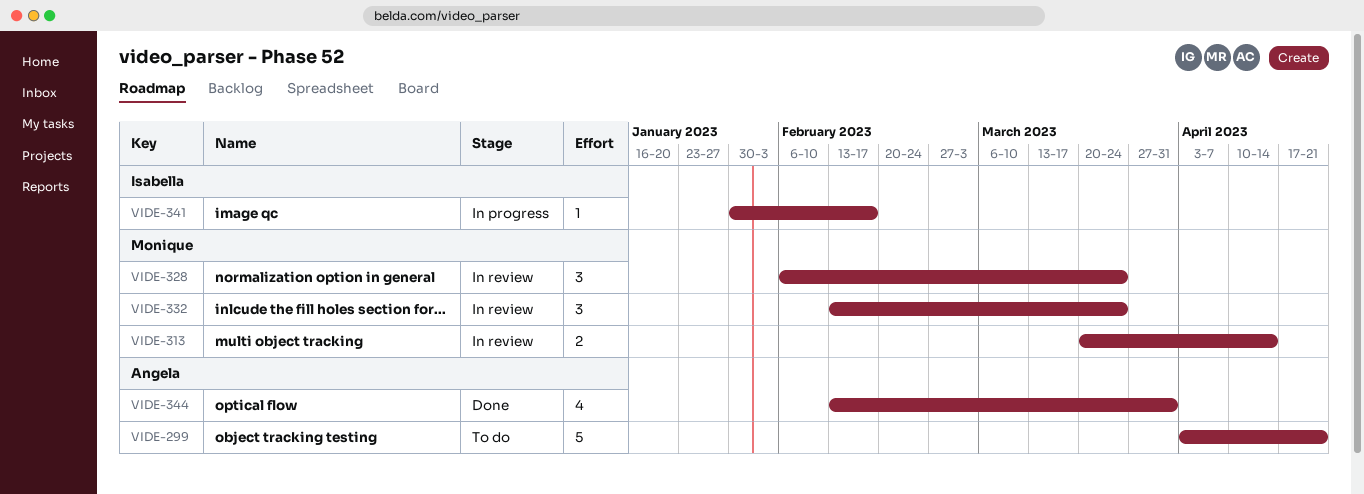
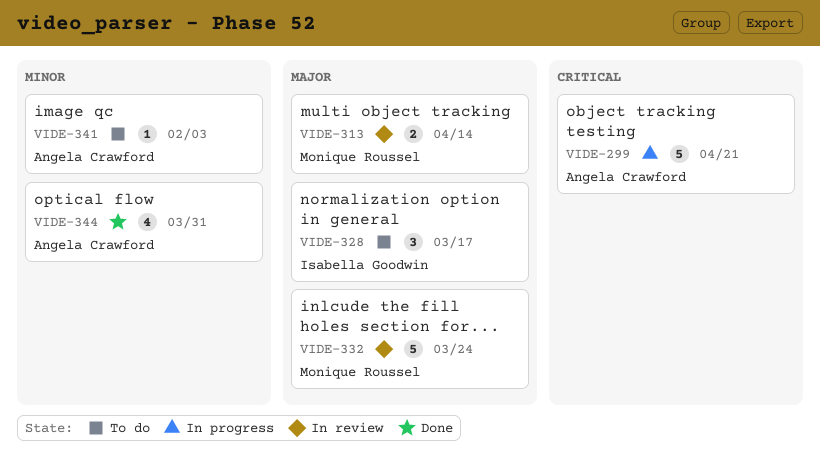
VIDE-299, status: To do -> In progress
VIDE-328, status: In review -> To do
VIDE-328, owner: Monique Roussel -> Isabella Goodwin
VIDE-328, due: Mar 24 -> Mar 17
VIDE-332, estimate: 3 -> 5
VIDE-341, status: In progress -> To do
VIDE-341, owner: Isabella Goodwin -> Angela Crawford
VIDE-341, due: Feb 17 -> Feb 3

